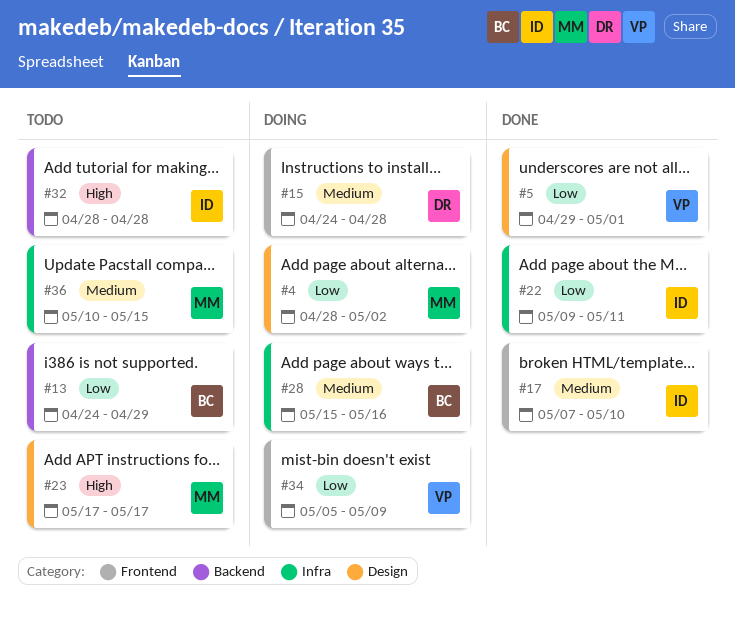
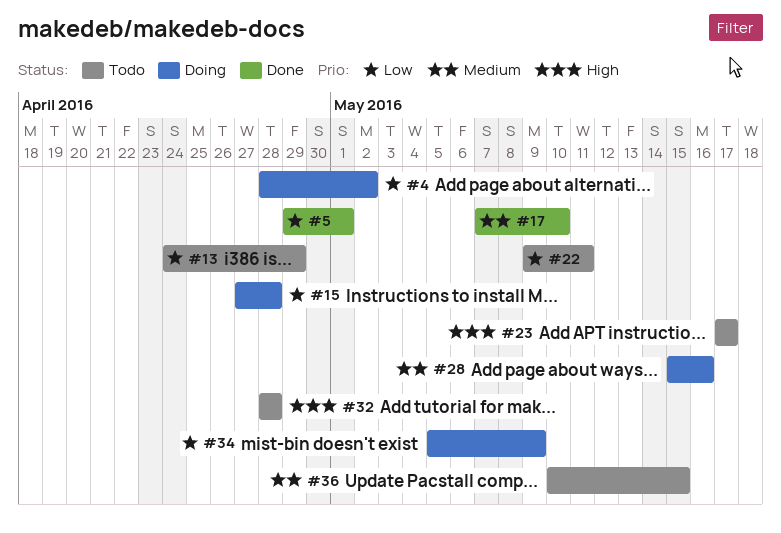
#15, priority: Medium -> Low
#15, start: Apr 24 -> Apr 27
#22, status: Done -> Todo

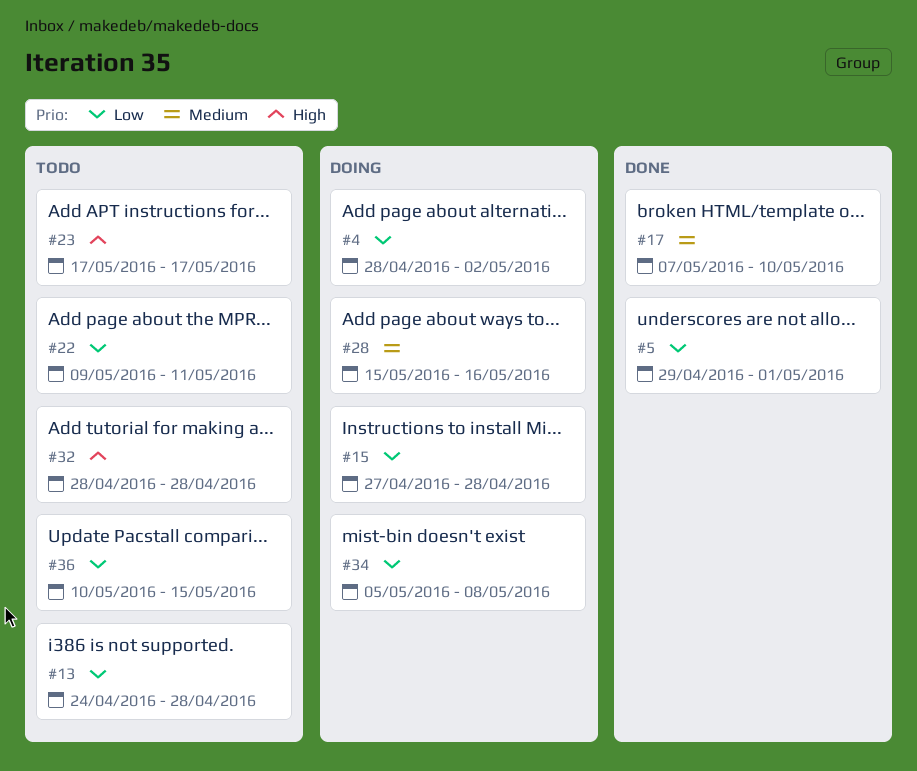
#13, due: Apr 29 -> Apr 28
#34, due: May 9 -> May 8
#36, priority: Medium -> Low

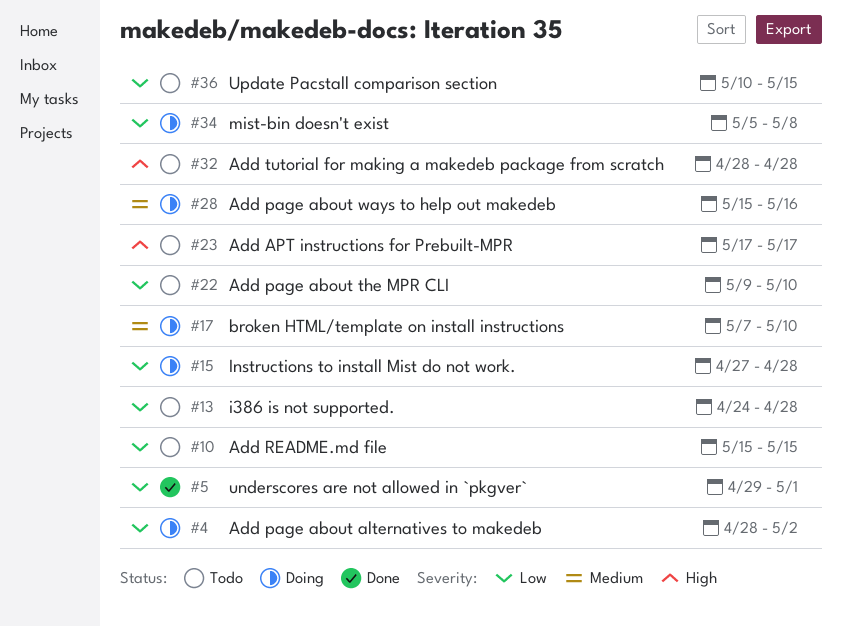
#10: none -> present
#17, status: Done -> Doing
#22, due: May 11 -> May 10

